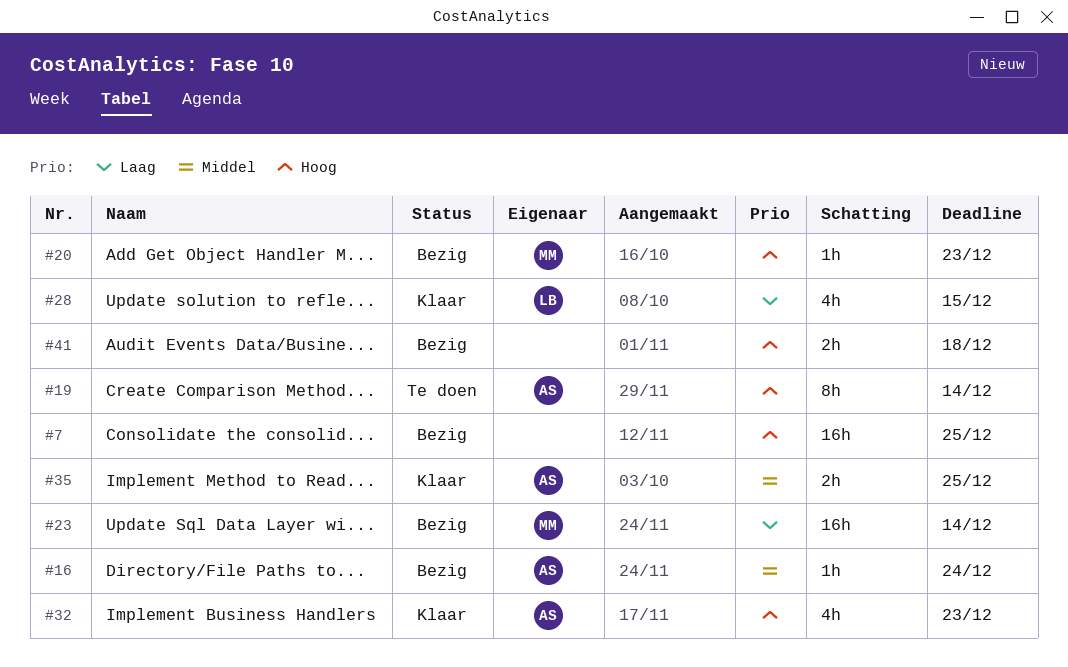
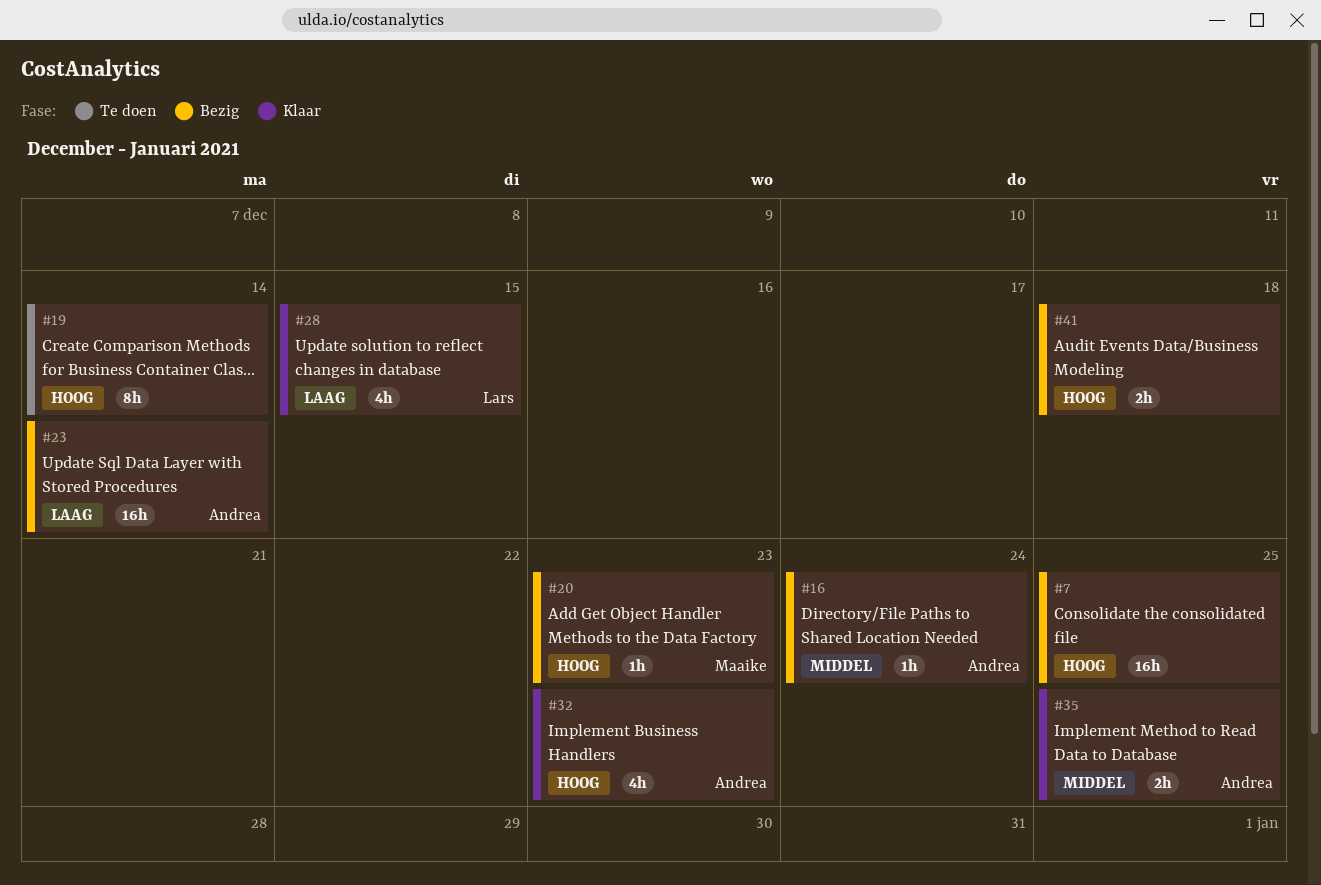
#19, owner: Andrea -> none
#23, owner: Maaike -> Andrea

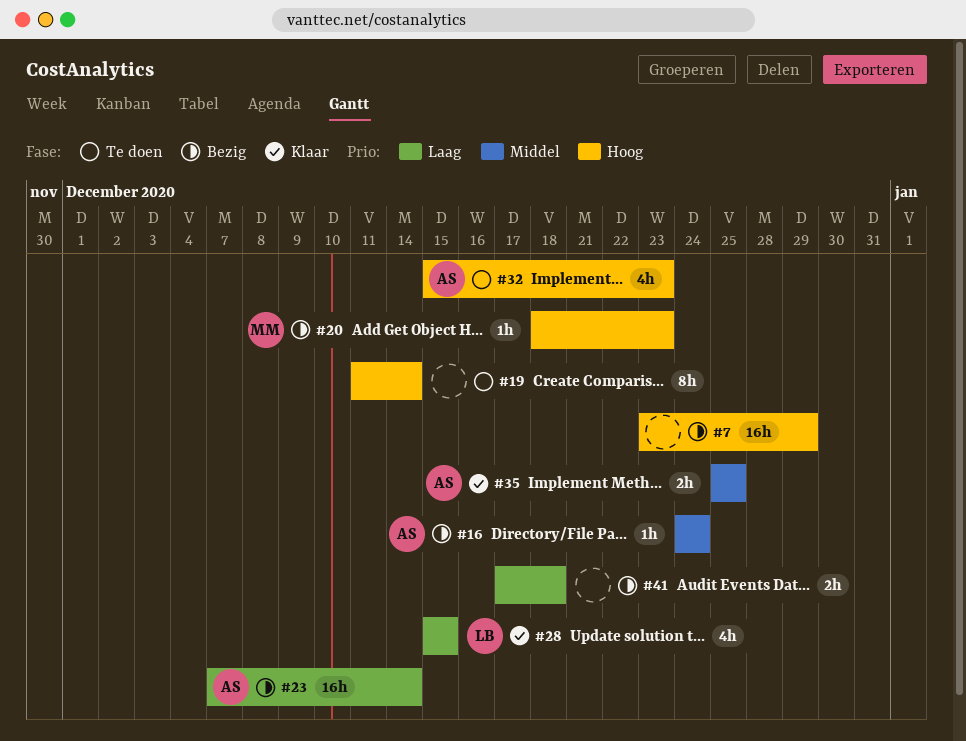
#7, due: Dec 25 -> Dec 29
#32, status: Klaar -> Te doen
#41, priority: Hoog -> Laag

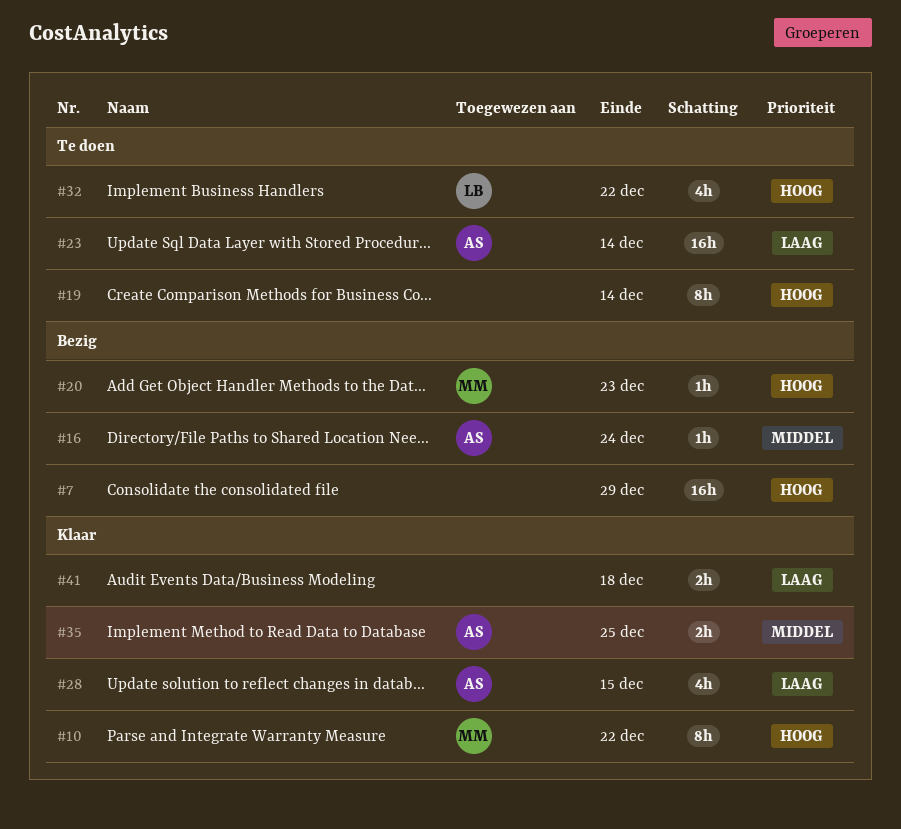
#10: none -> present
#23, status: Bezig -> Te doen
#28, owner: LB -> AS
#32, owner: AS -> LB
#32, due: Dec 23 -> Dec 22
#41, status: Bezig -> Klaar

